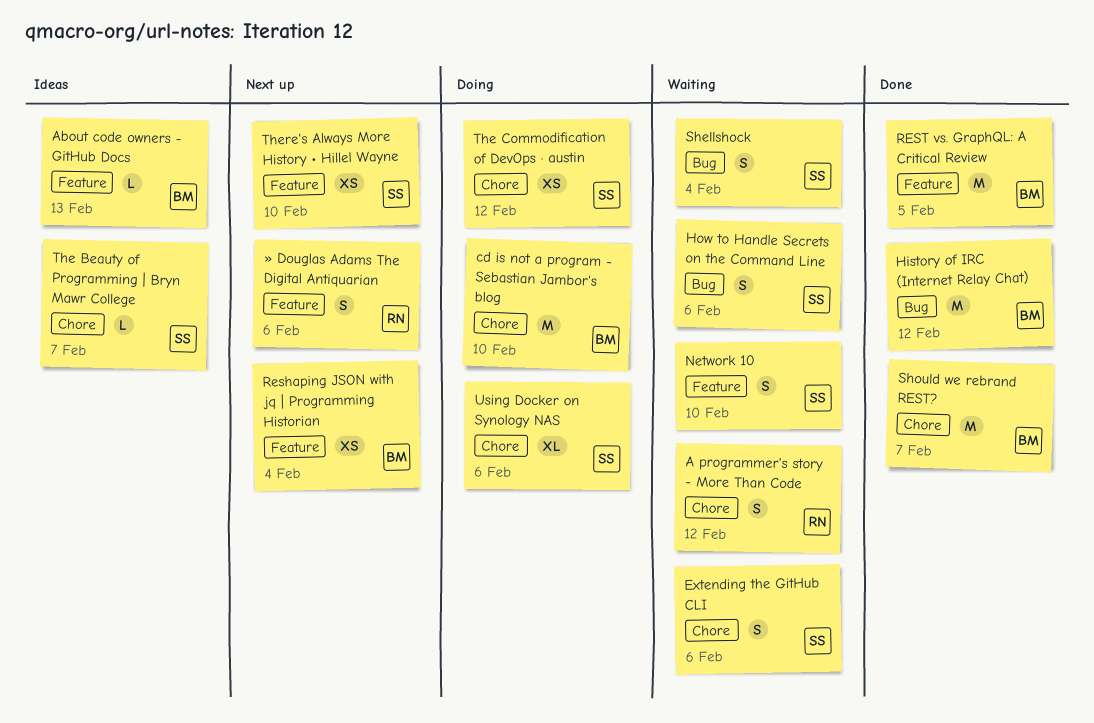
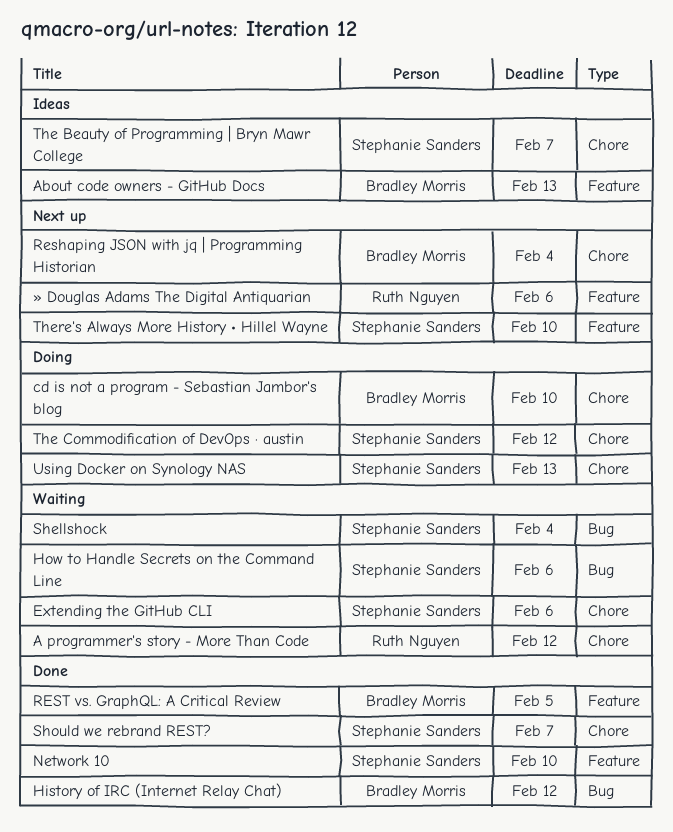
Network 10, status: Waiting -> Done
Reshaping JSON with jq | Programming Historian, label: Feature -> Chore
Should we rebrand REST?, owner: Bradley Morris -> Stephanie Sanders
Using Docker on Synology NAS, due: Feb 6 -> Feb 13

